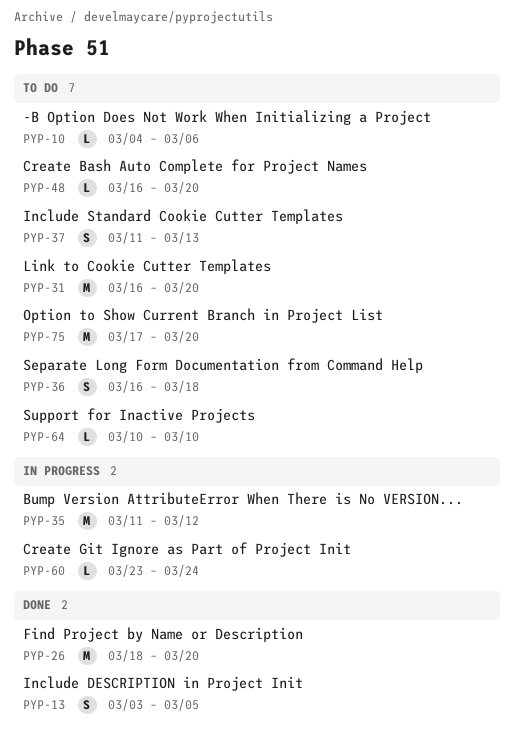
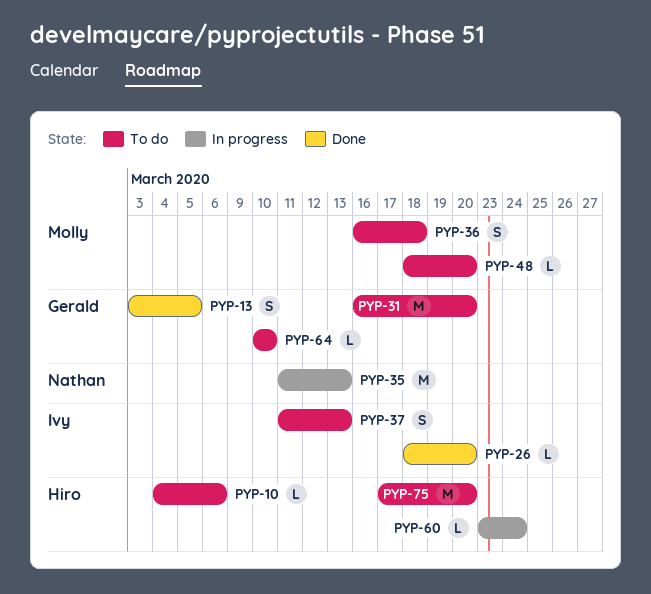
PYP-26, estimate: M -> L
PYP-35, due: Mar 12 -> Mar 13
PYP-48, start: Mar 16 -> Mar 18

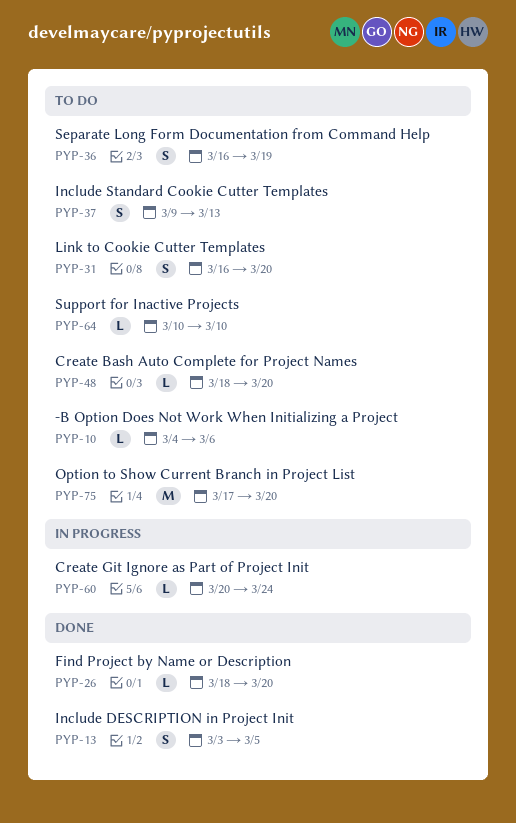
PYP-31, estimate: M -> S
PYP-35: present -> none
PYP-36, due: Mar 18 -> Mar 19
PYP-37, start: Mar 11 -> Mar 9
PYP-60, start: Mar 23 -> Mar 20

